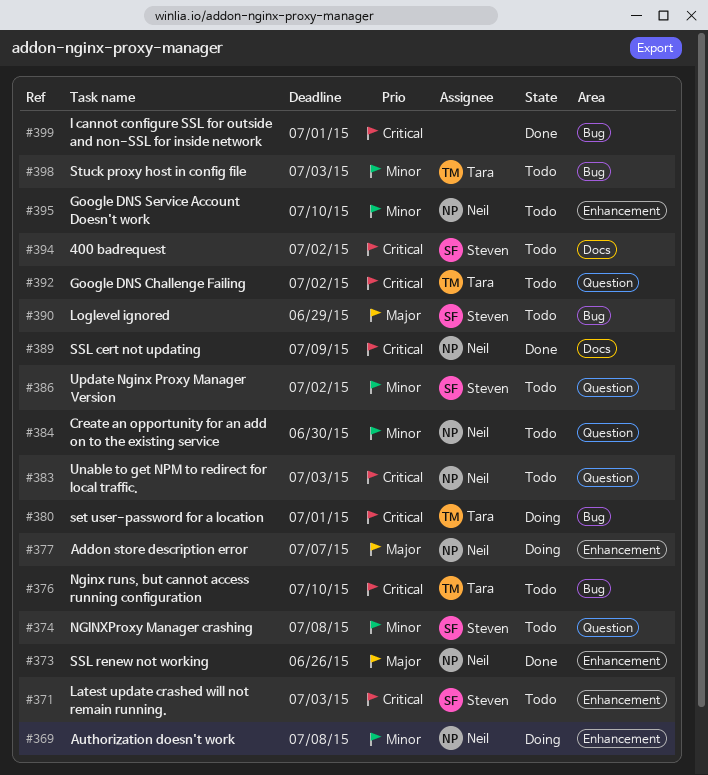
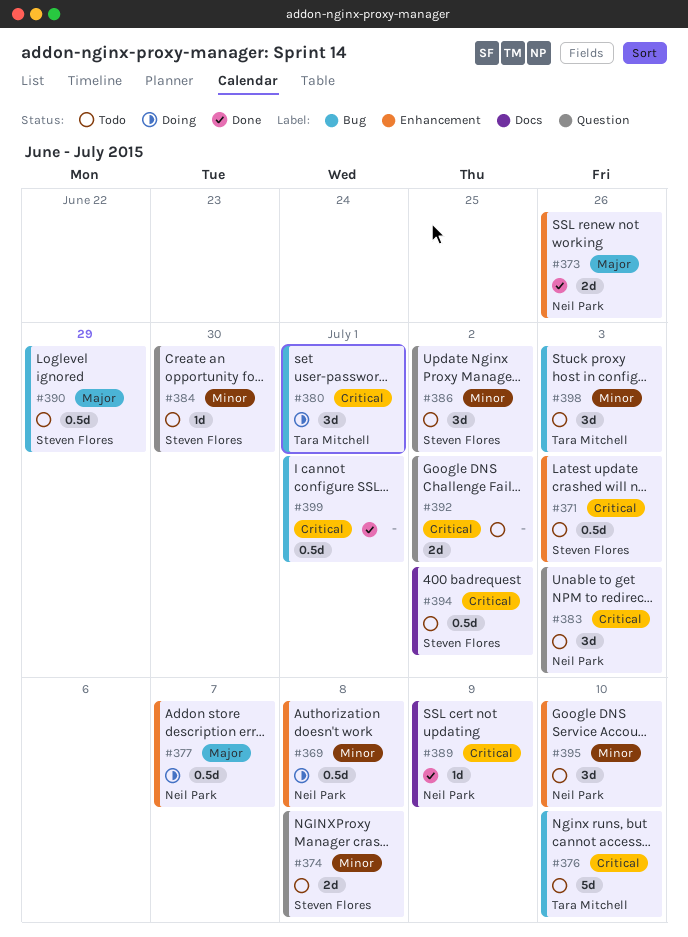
#384, owner: Neil Park -> Steven Flores
#392, owner: Tara Mitchell -> none

